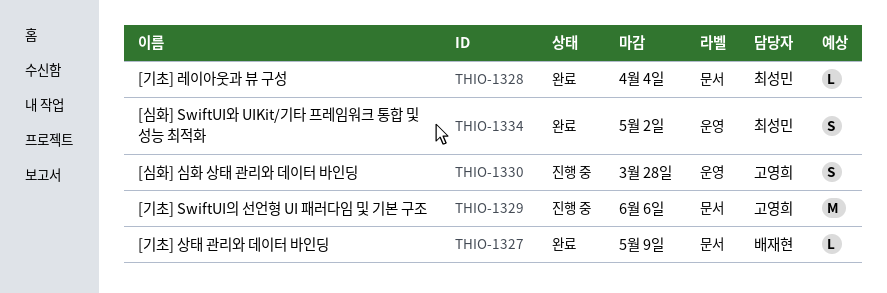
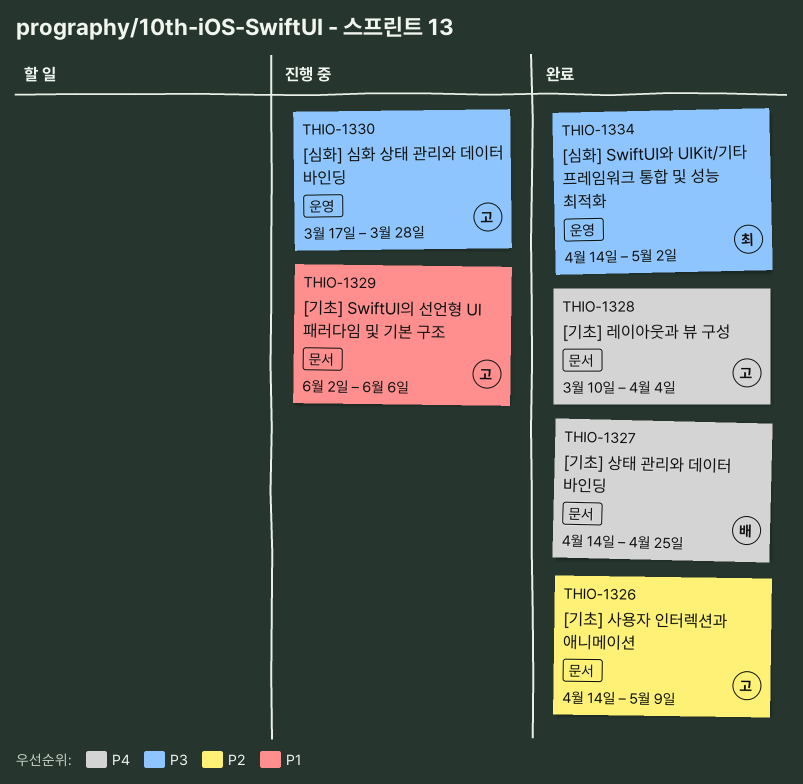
THIO-1326: none -> present
THIO-1327, due: May 9 -> Apr 25
THIO-1328, owner: 최성민 -> 고영희

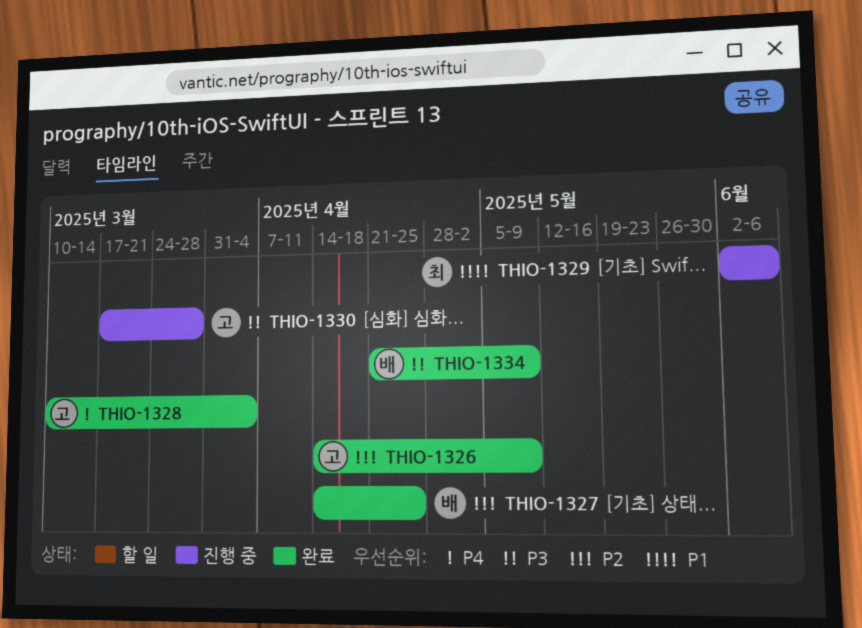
THIO-1327, priority: P4 -> P2
THIO-1329, owner: 고 -> 최
THIO-1334, owner: 최 -> 배
THIO-1334, start: Apr 14 -> Apr 21
THIO-1334, due: May 2 -> May 9

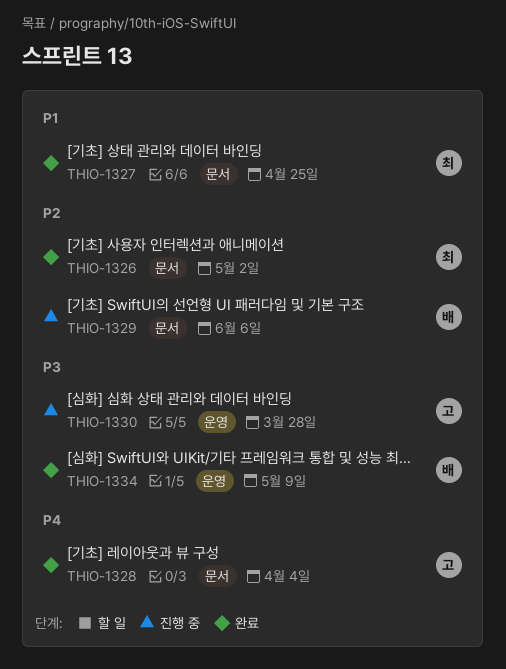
THIO-1326, owner: 고 -> 최
THIO-1326, due: May 9 -> May 2
THIO-1327, owner: 배 -> 최
THIO-1327, priority: P2 -> P1
THIO-1329, owner: 최 -> 배
THIO-1329, priority: P1 -> P2

